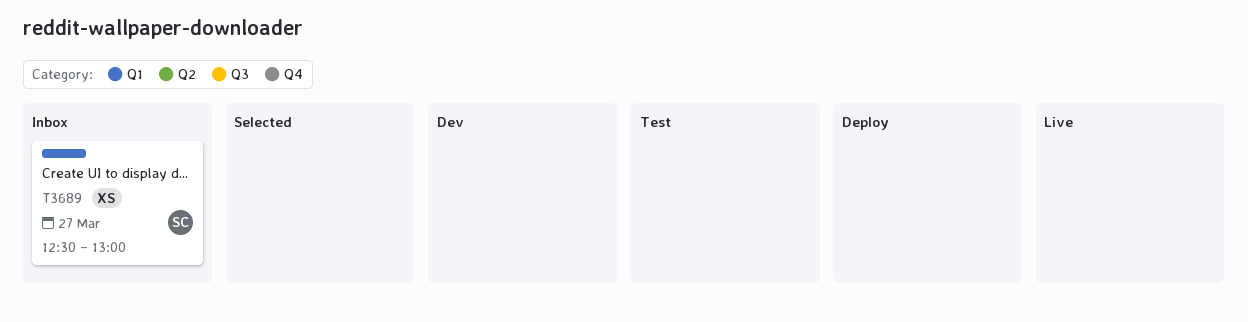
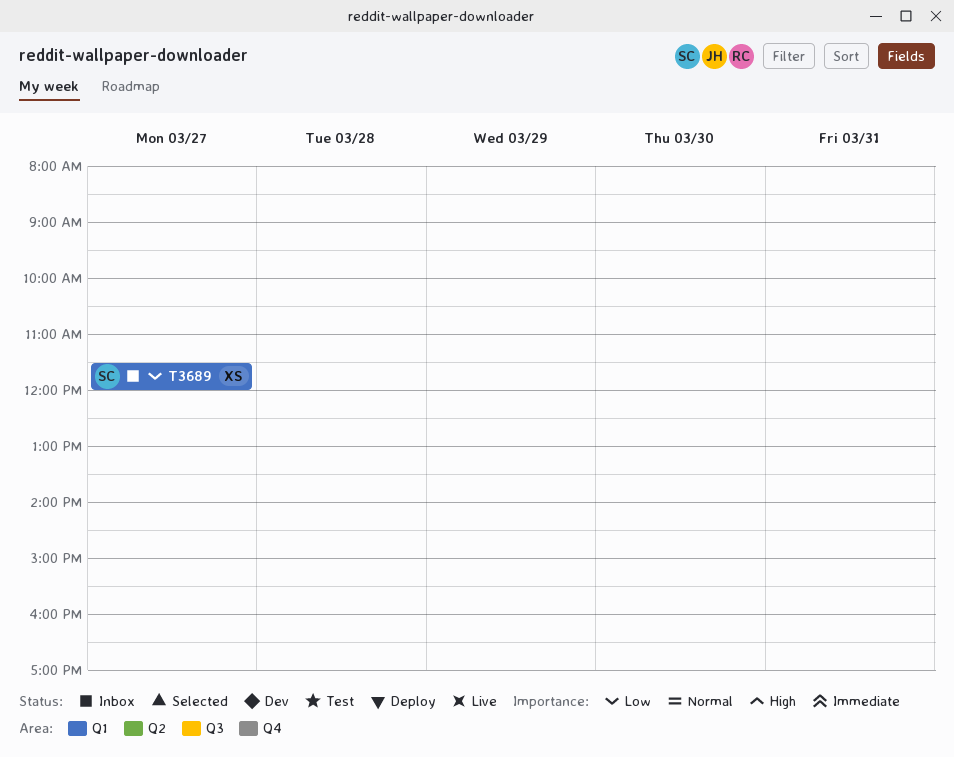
T3689, begins: 12:30 -> 11:30
T3689, ends: 13:00 -> 12:00

